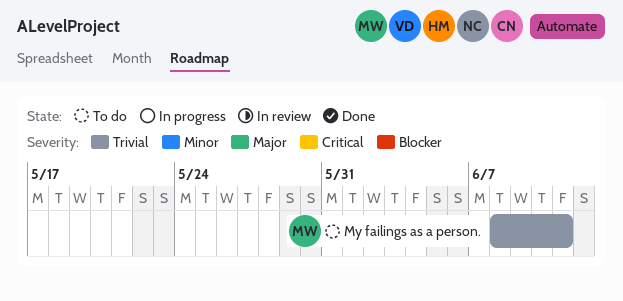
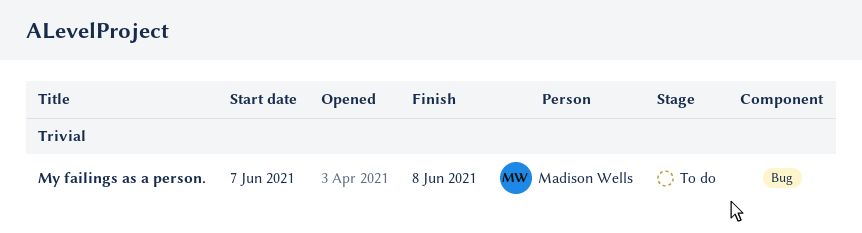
My failings as a person., start: Jun 8 -> Jun 7
My failings as a person., due: Jun 11 -> Jun 8

